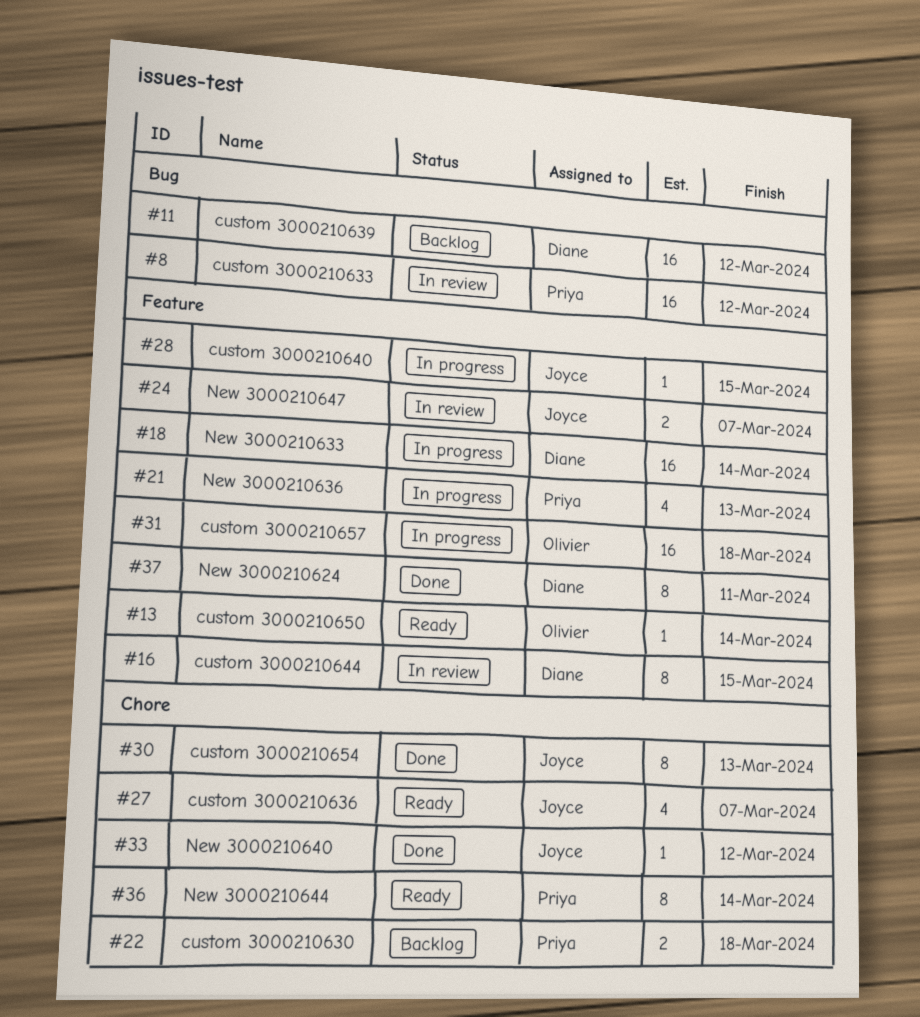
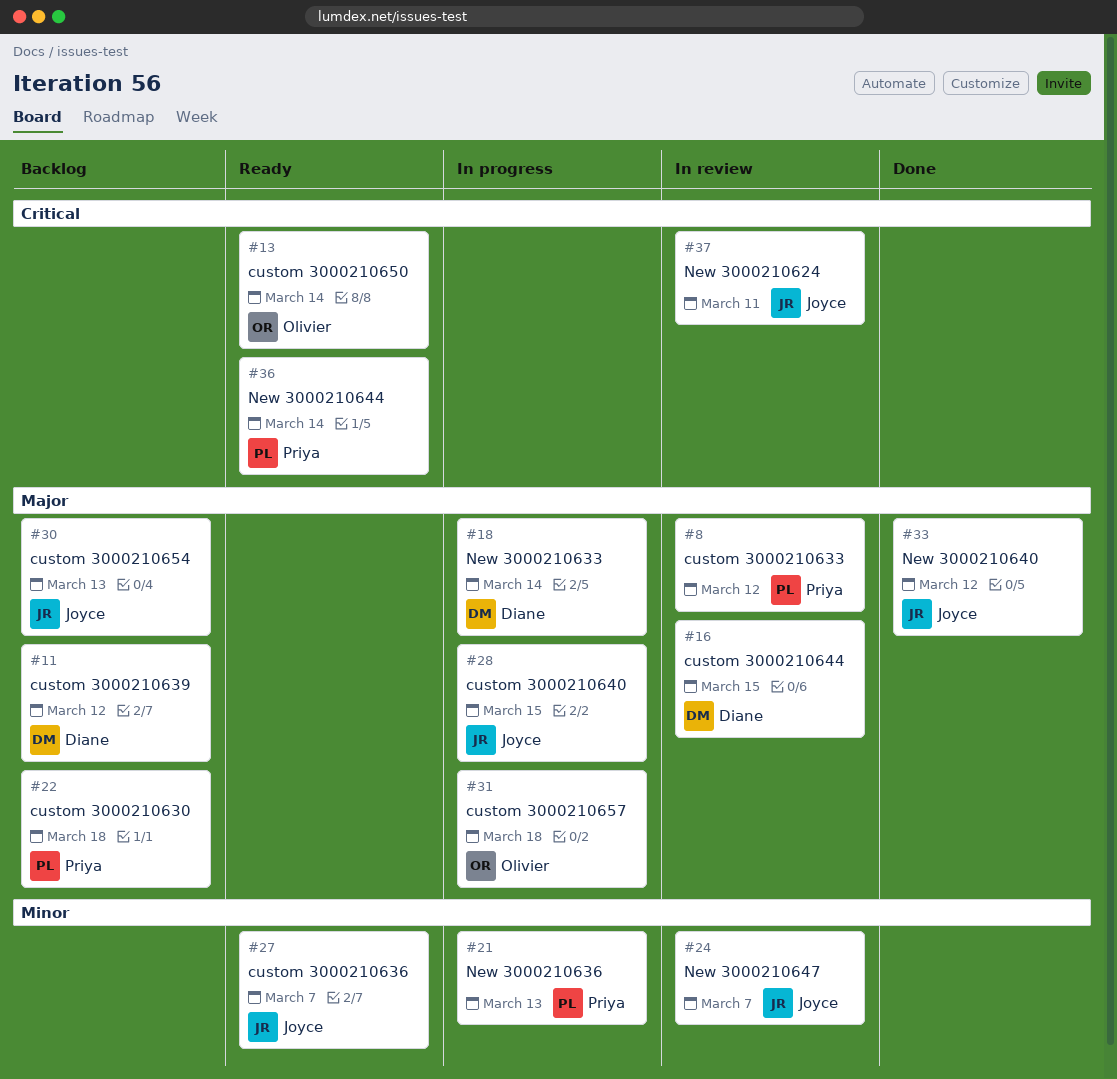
#30, status: Done -> Backlog
#37, status: Done -> In review
#37, owner: Diane -> Joyce

